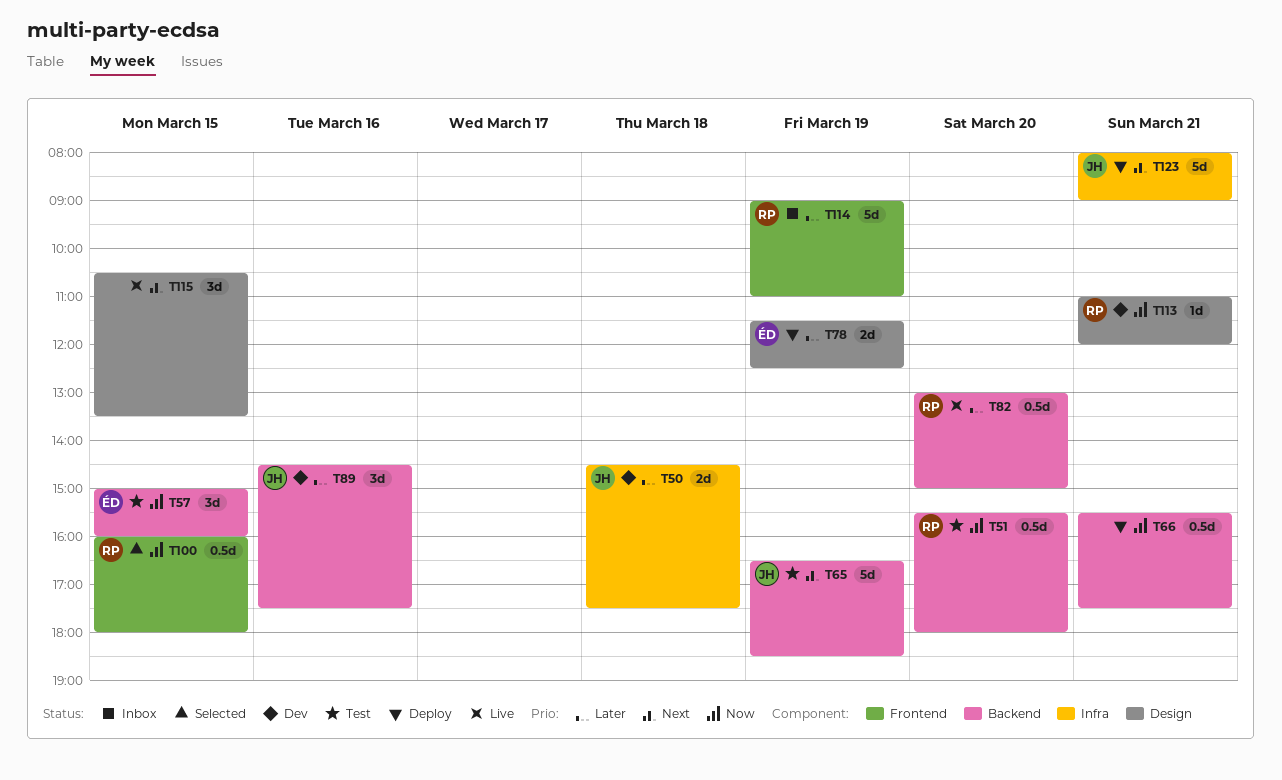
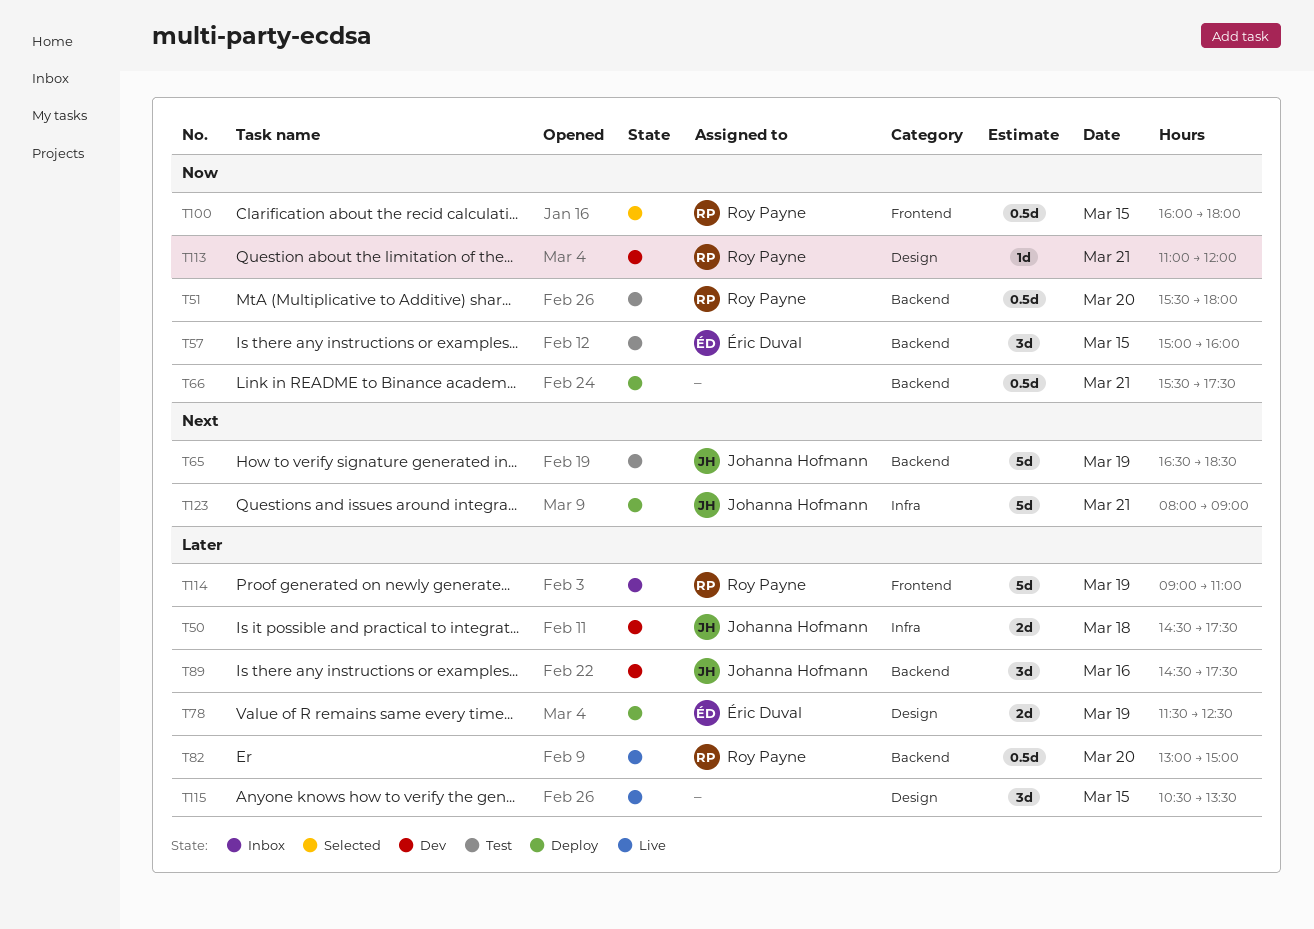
T115, priority: Next -> Later

